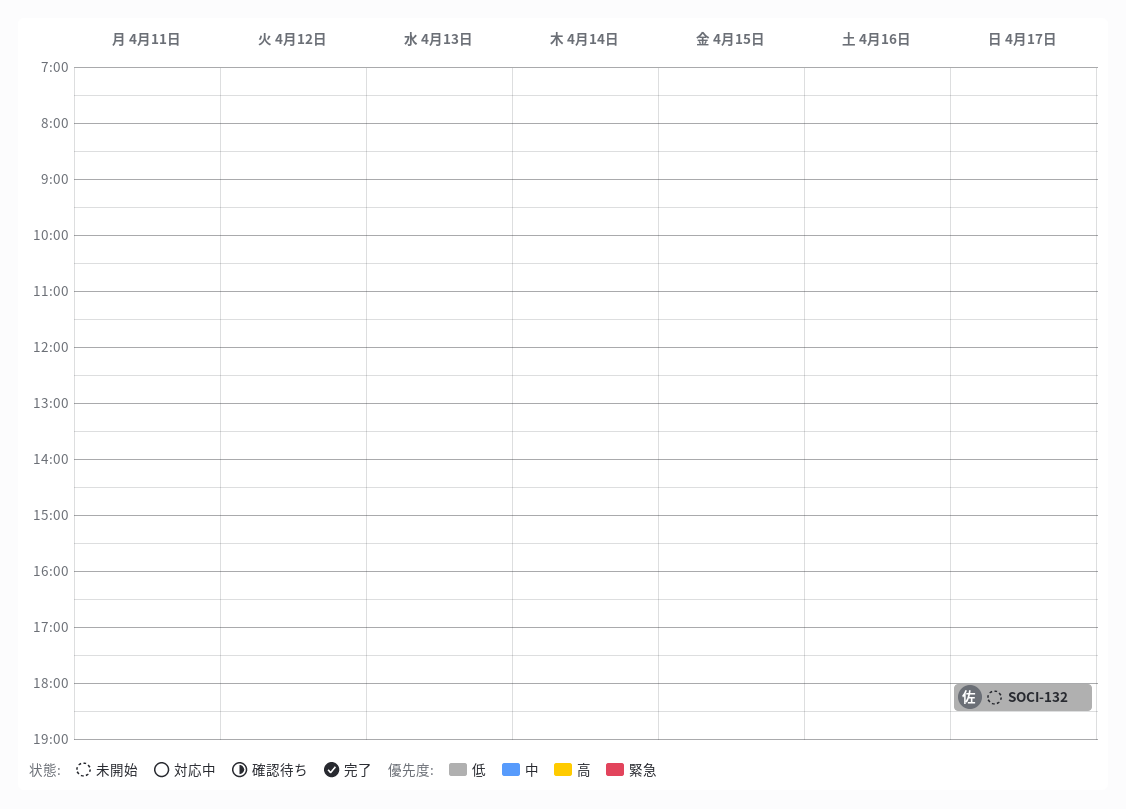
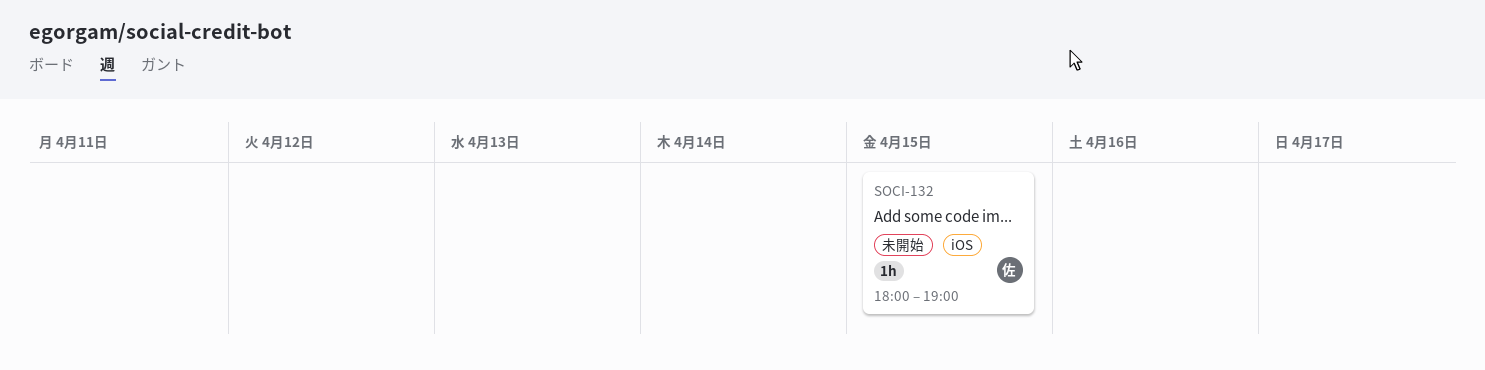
SOCI-132, day: Apr 17 -> Apr 15
SOCI-132, ends: 18:30 -> 19:00

